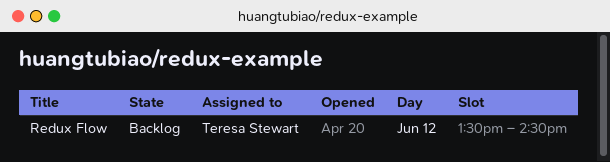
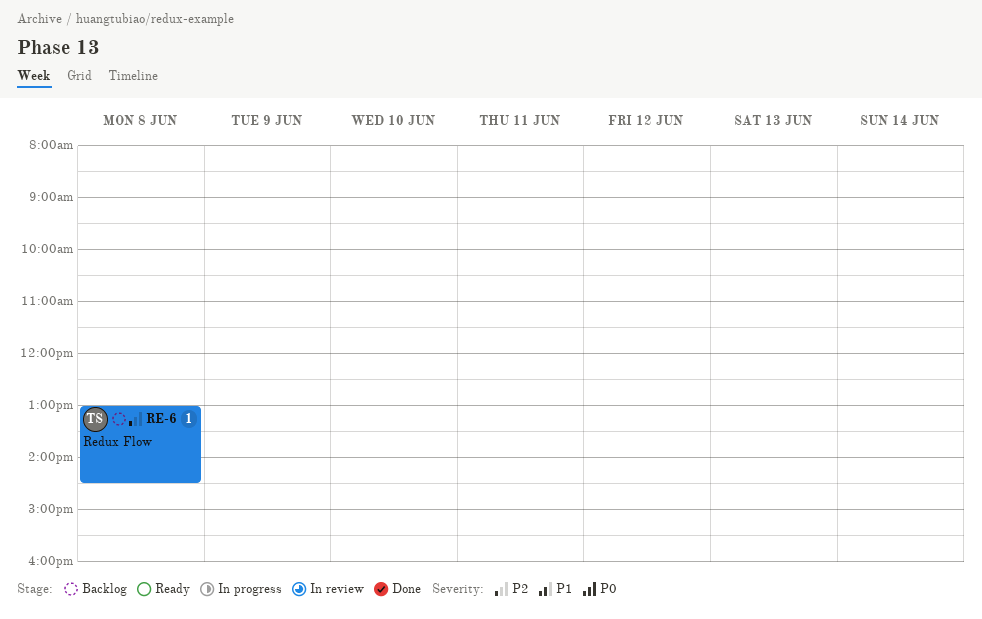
Redux Flow, day: Jun 12 -> Jun 8
Redux Flow, begins: 13:30 -> 13:00

